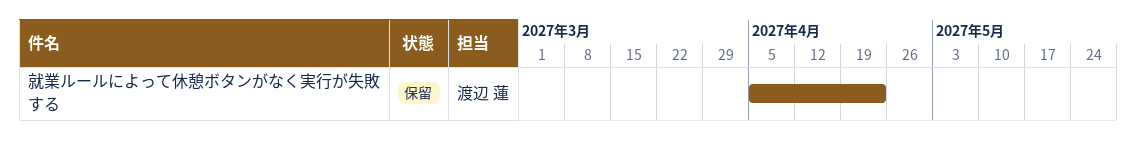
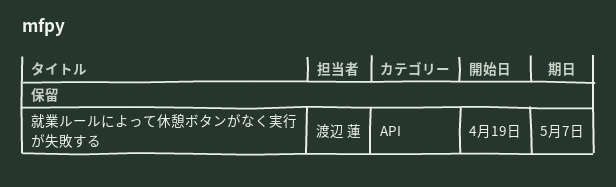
就業ルールによって休憩ボタンがなく実行が失敗する, start: Apr 5 -> Apr 19
就業ルールによって休憩ボタンがなく実行が失敗する, due: Apr 23 -> May 7

